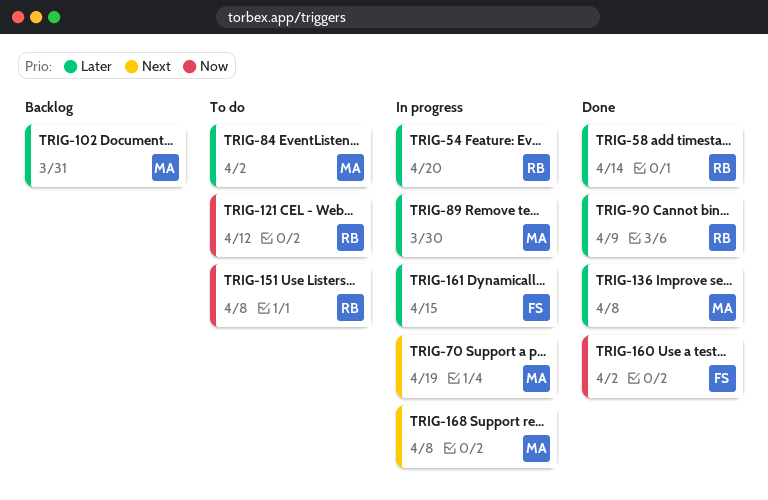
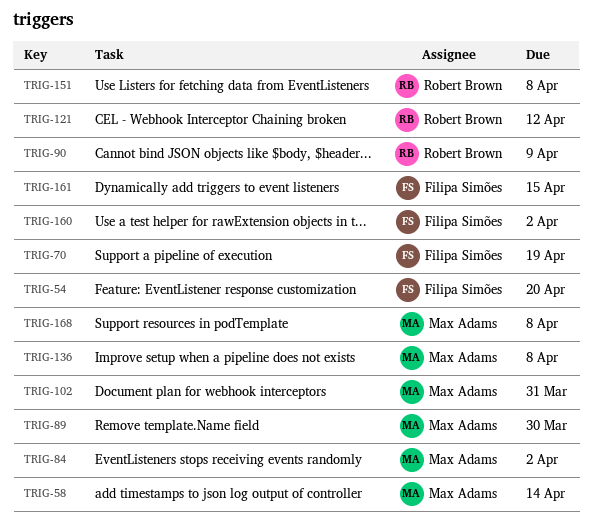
TRIG-54, owner: Robert Brown -> Filipa Simões
TRIG-58, owner: Robert Brown -> Max Adams
TRIG-70, owner: Max Adams -> Filipa Simões

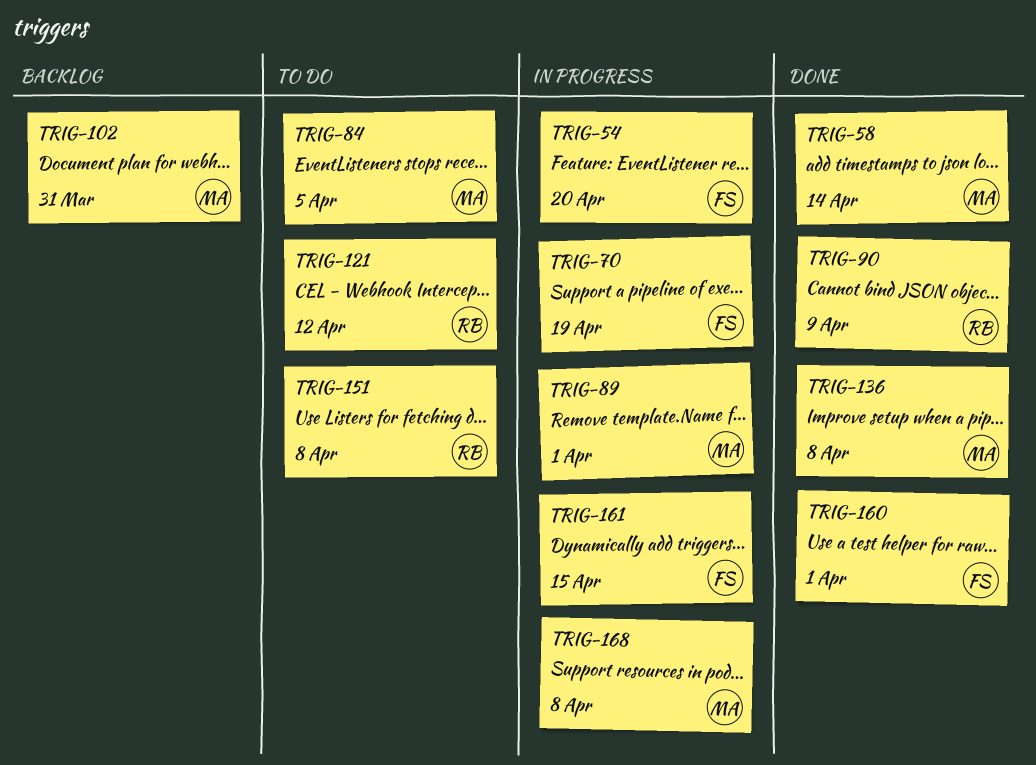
TRIG-84, due: Apr 2 -> Apr 5
TRIG-89, due: Mar 30 -> Apr 1
TRIG-160, due: Apr 2 -> Apr 1

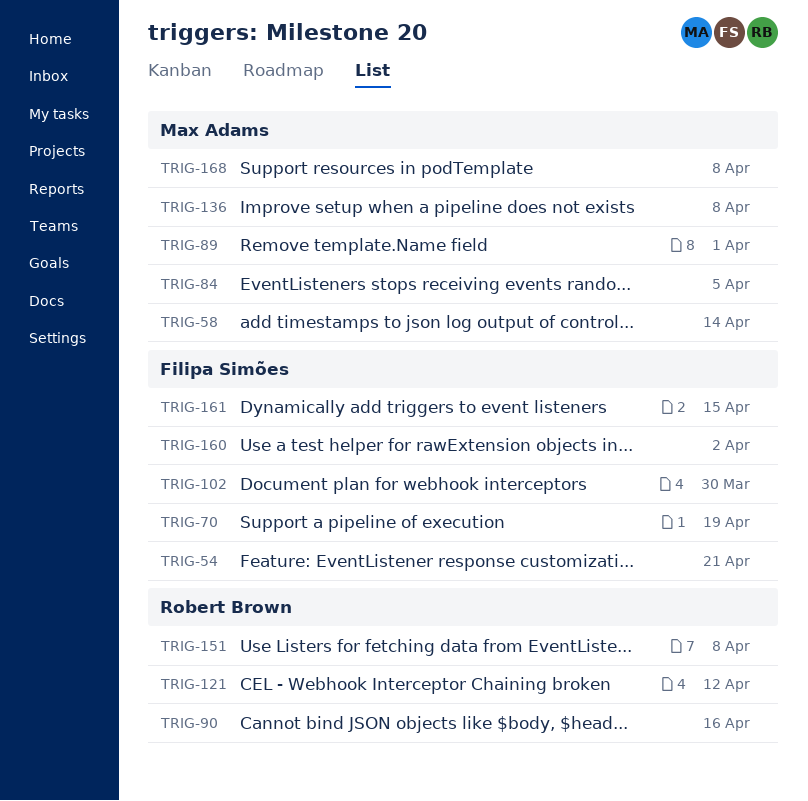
TRIG-54, due: Apr 20 -> Apr 21
TRIG-90, due: Apr 9 -> Apr 16
TRIG-102, owner: Max Adams -> Filipa Simões
TRIG-102, due: Mar 31 -> Mar 30
TRIG-160, due: Apr 1 -> Apr 2

